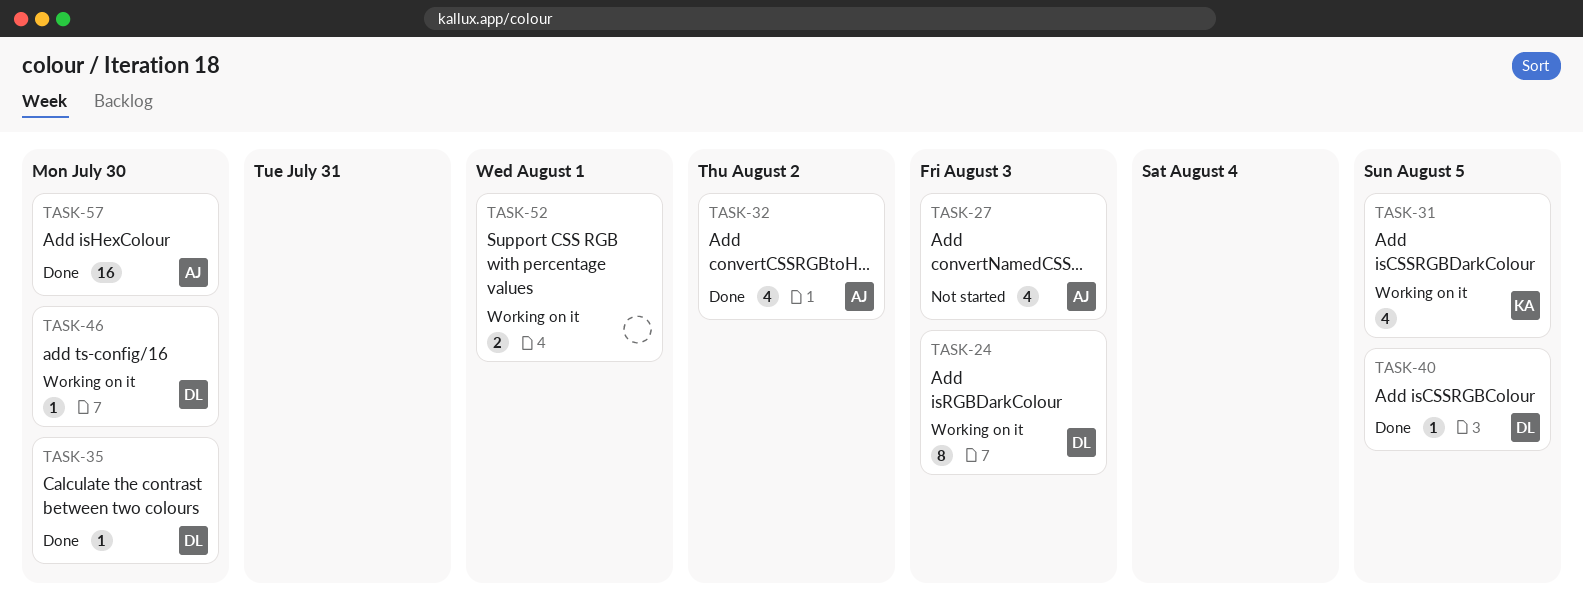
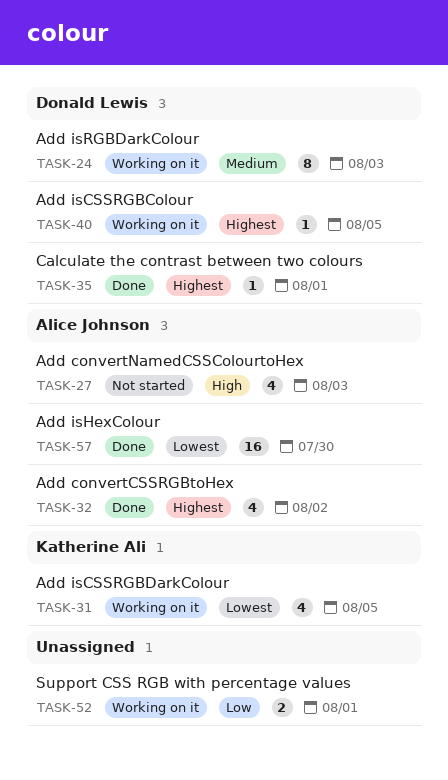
TASK-35, due: Jul 30 -> Aug 1
TASK-40, status: Done -> Working on it
TASK-46: present -> none

